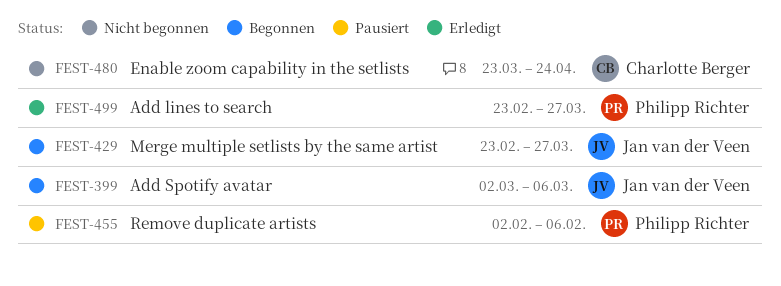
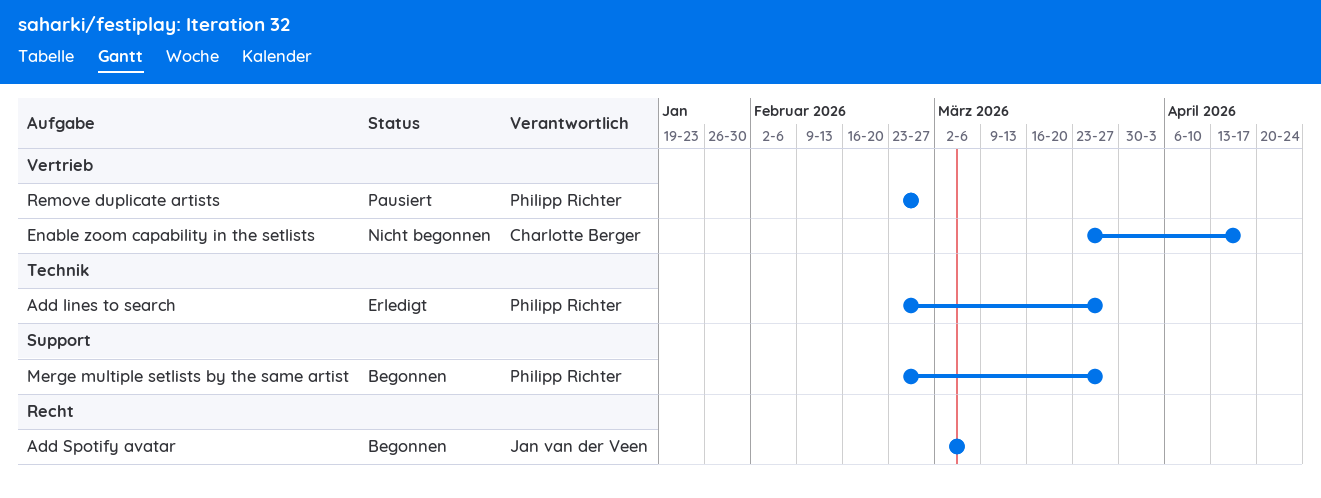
Enable zoom capability in the setlists, due: Apr 24 -> Apr 17
Merge multiple setlists by the same artist, owner: Jan van der Veen -> Philipp Richter
Remove duplicate artists, start: Feb 2 -> Feb 23
Remove duplicate artists, due: Feb 6 -> Feb 27

